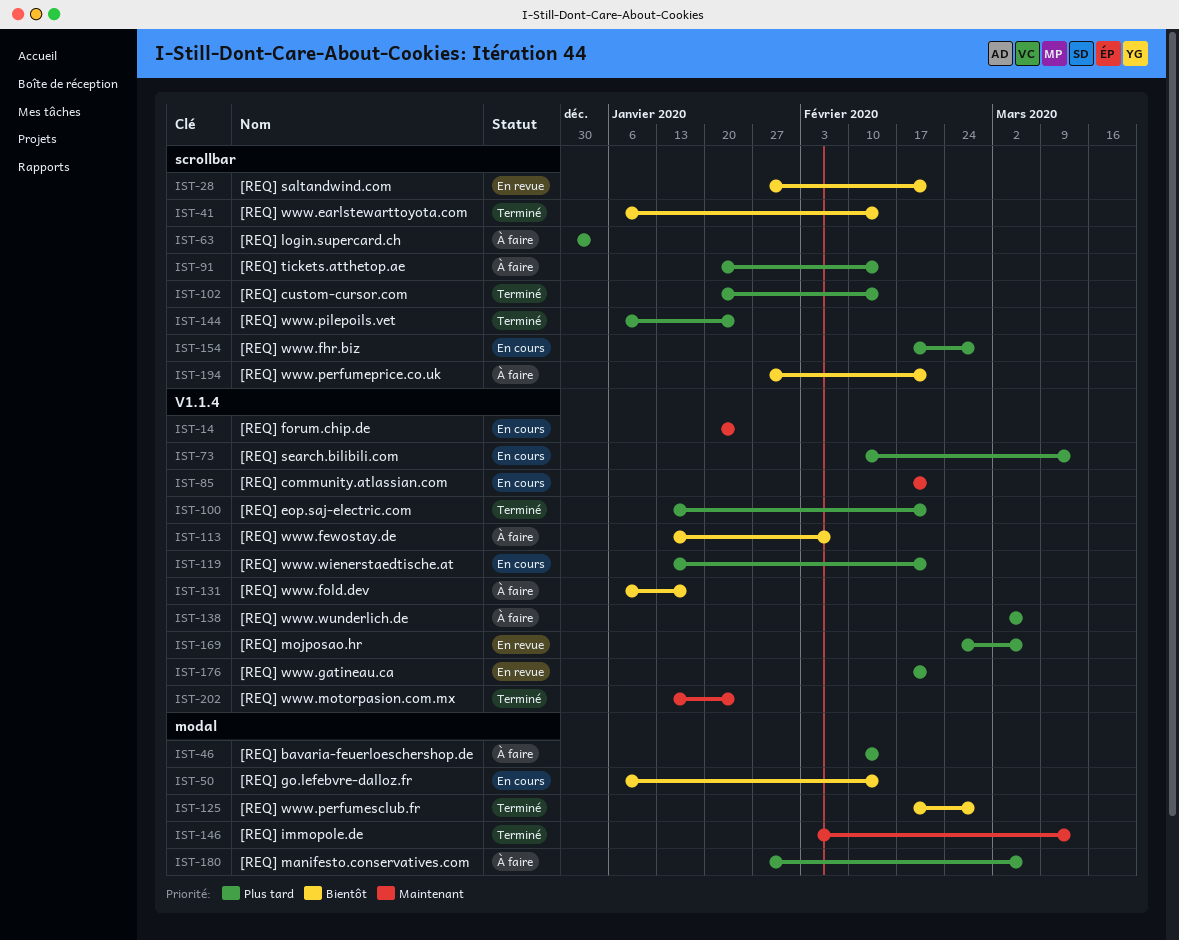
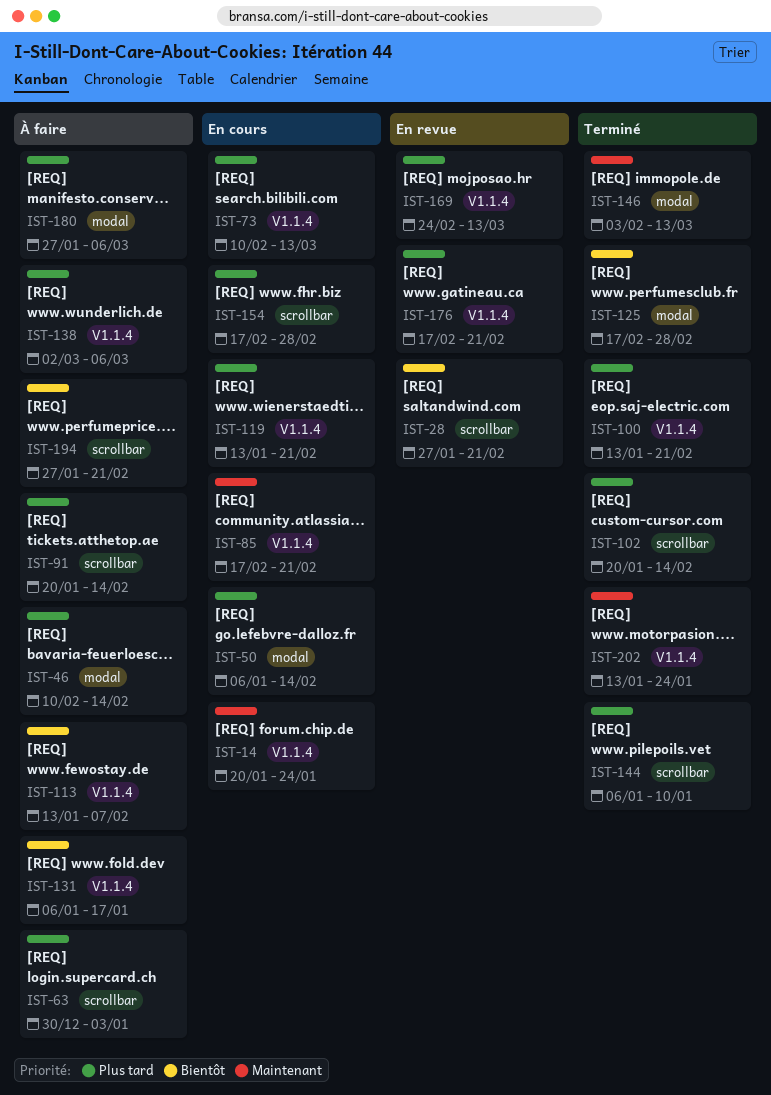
IST-41: present -> none
IST-50, priority: Bientôt -> Plus tard
IST-144, due: Jan 24 -> Jan 10
IST-169, due: Mar 6 -> Mar 13

